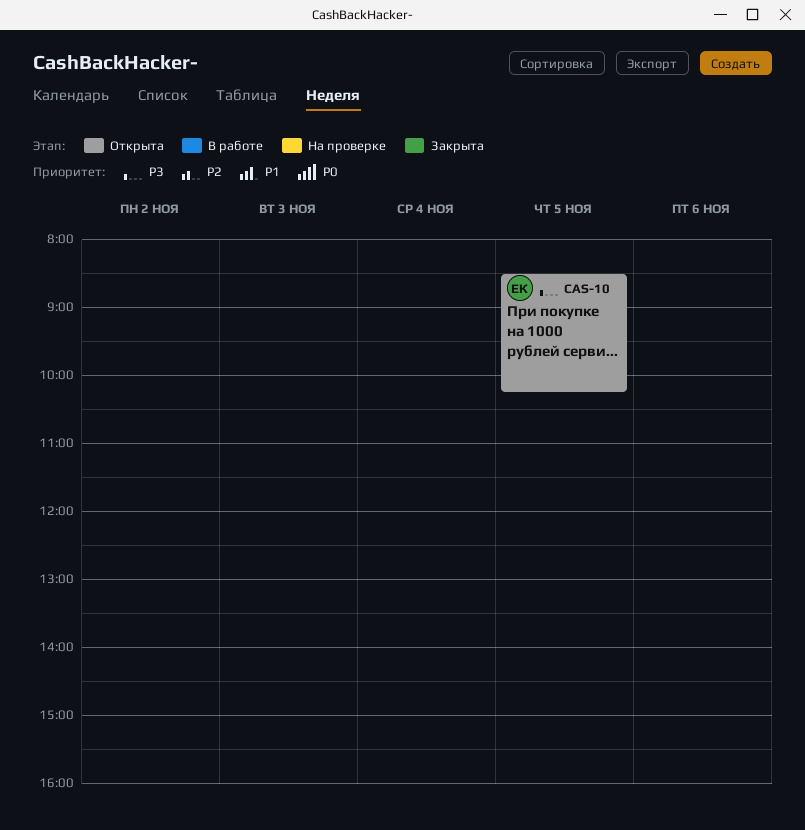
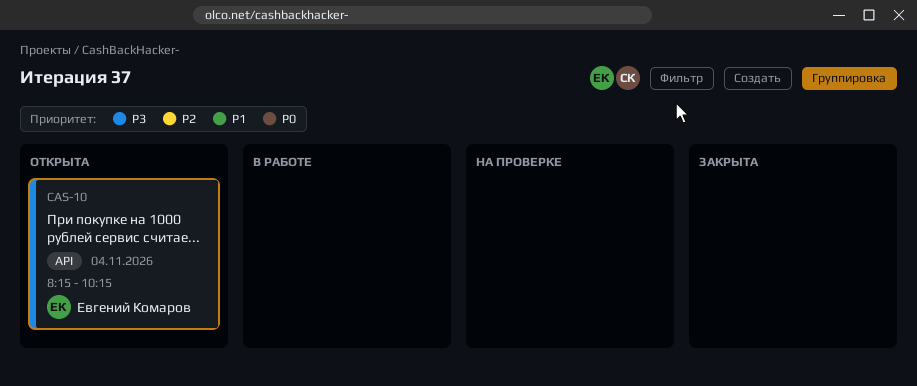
CAS-10, day: Nov 5 -> Nov 4
CAS-10, begins: 08:30 -> 08:15

